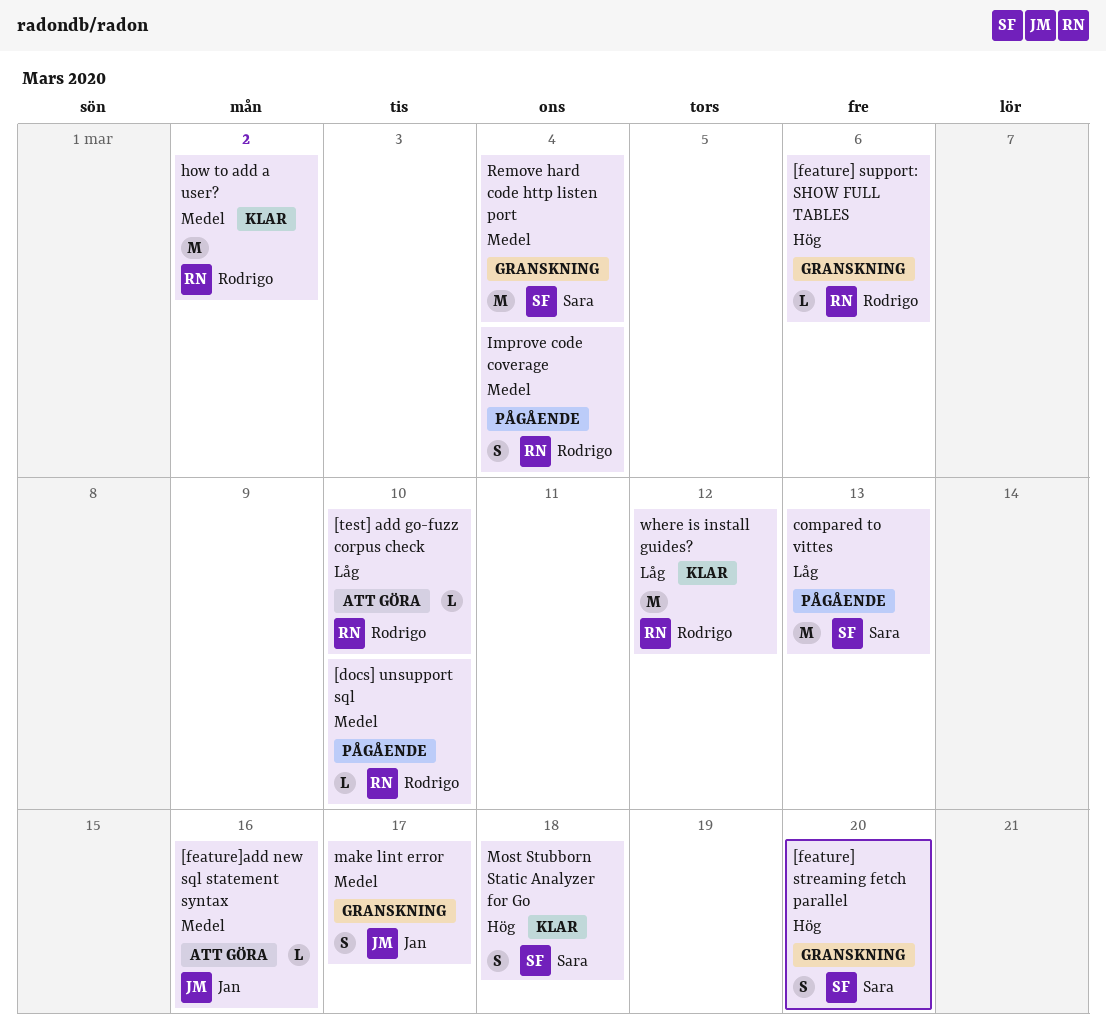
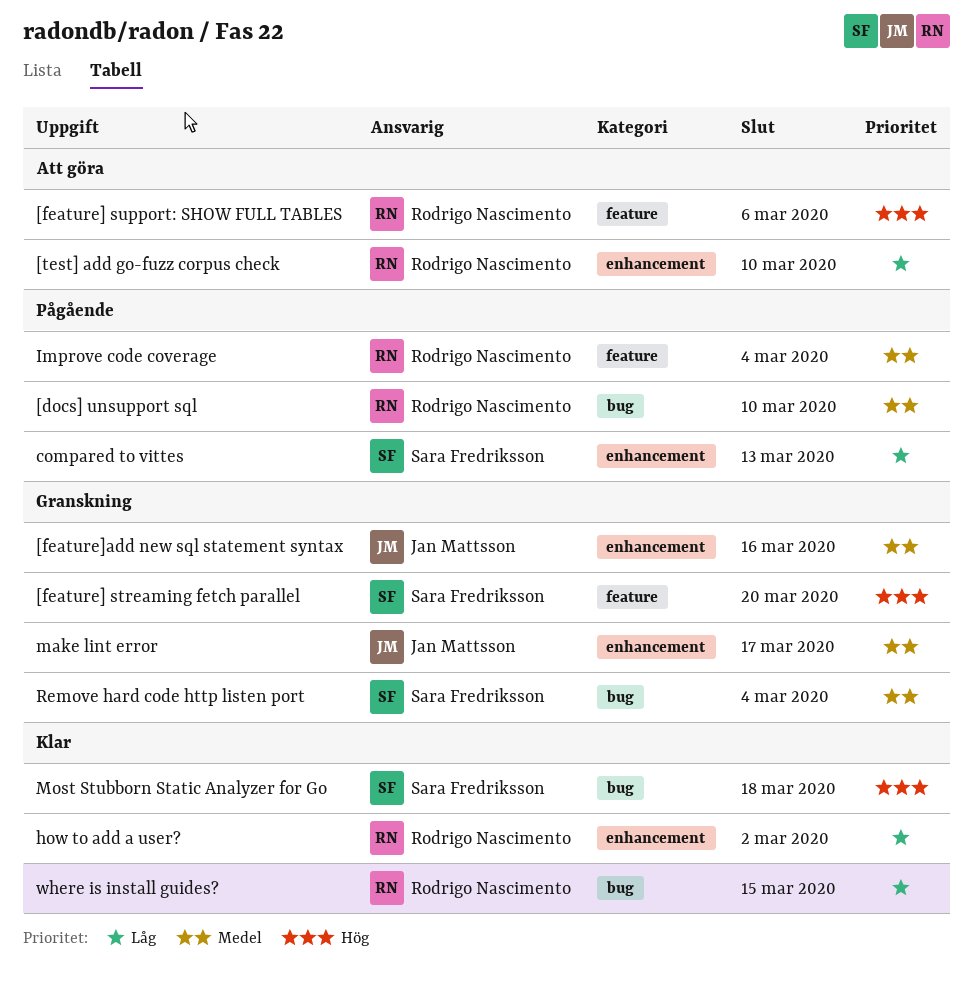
[feature] support: SHOW FULL TABLES, status: Granskning -> Att göra
[feature]add new sql statement syntax, status: Att göra -> Granskning
how to add a user?, priority: Medel -> Låg
where is install guides?, due: Mar 12 -> Mar 15

